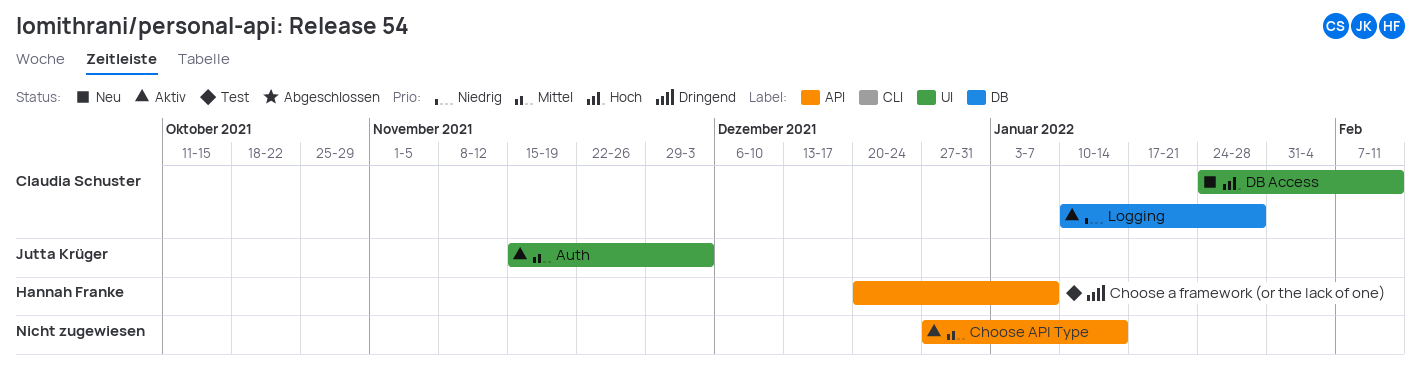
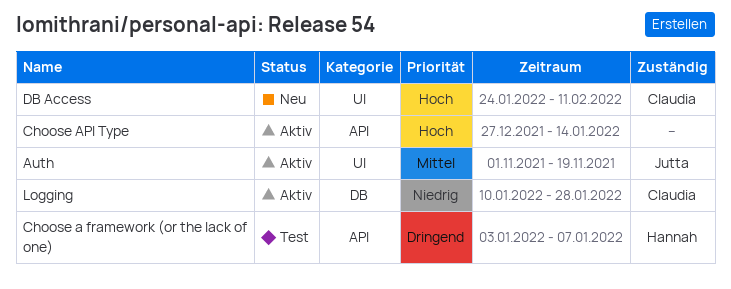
Auth, start: Nov 15 -> Nov 1
Auth, due: Dec 3 -> Nov 19
Choose a framework (or the lack of one), start: Dec 20 -> Jan 3
Choose API Type, priority: Mittel -> Hoch

